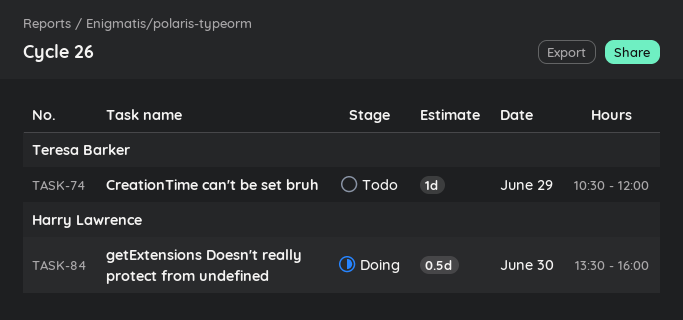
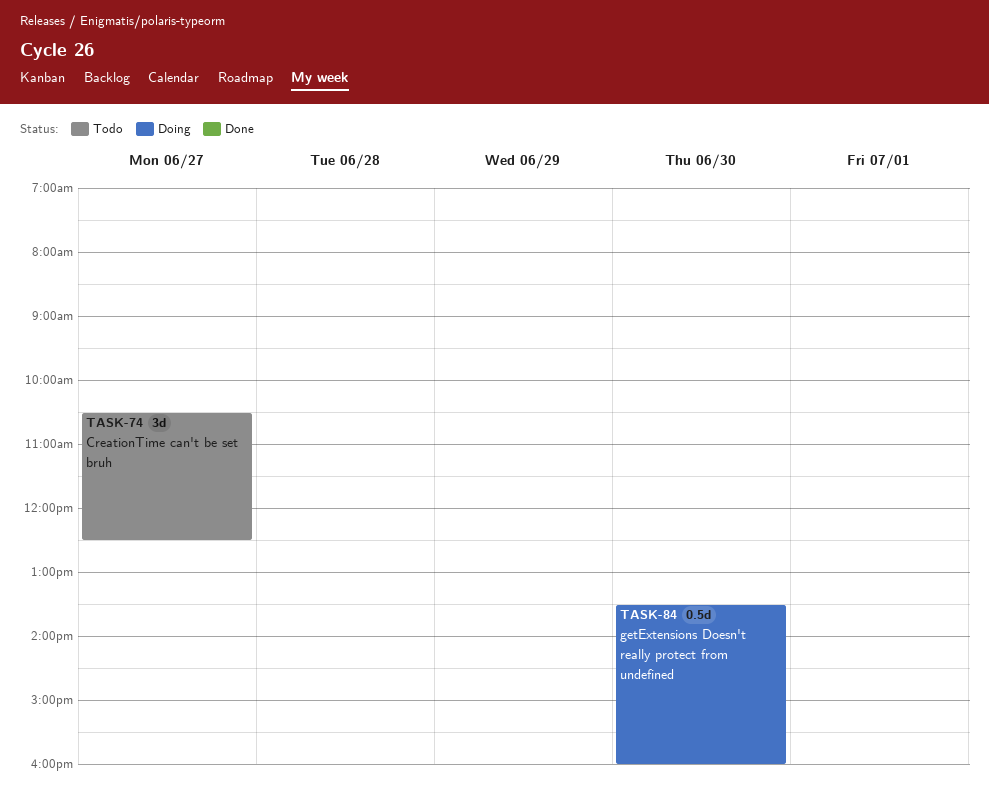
TASK-74, estimate: 1d -> 3d
TASK-74, day: Jun 29 -> Jun 27
TASK-74, ends: 12:00 -> 12:30

